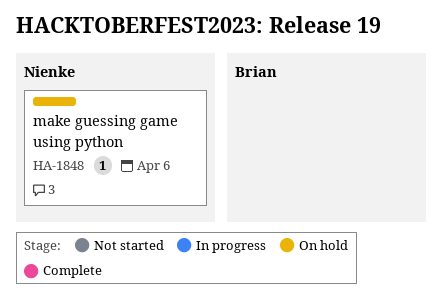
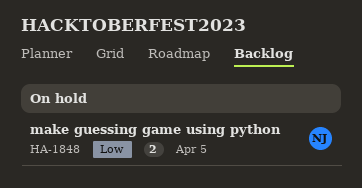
HA-1848, estimate: 1 -> 2
HA-1848, due: Apr 6 -> Apr 5

